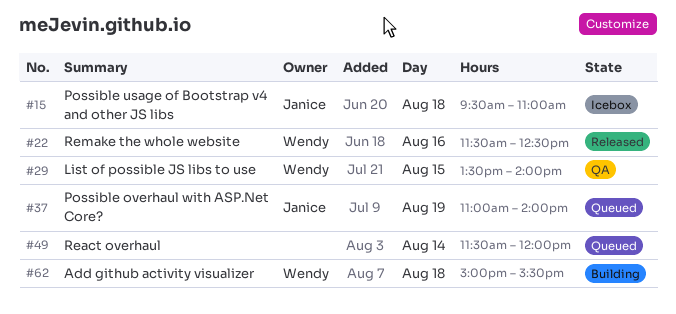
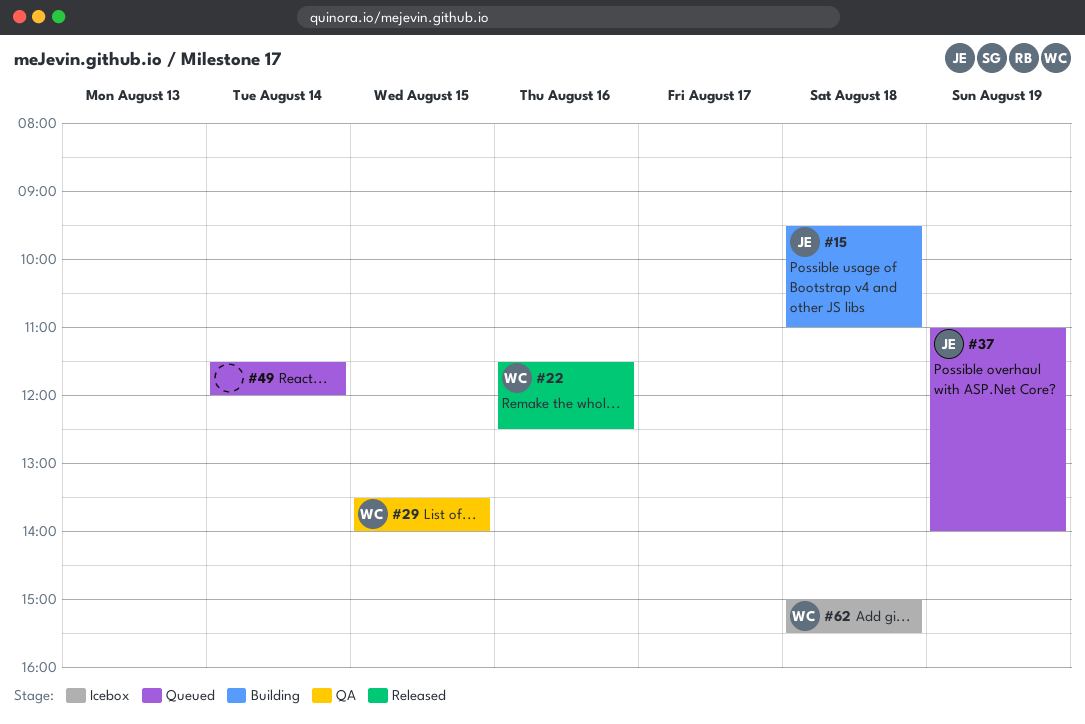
#15, status: Icebox -> Building
#62, status: Building -> Icebox

